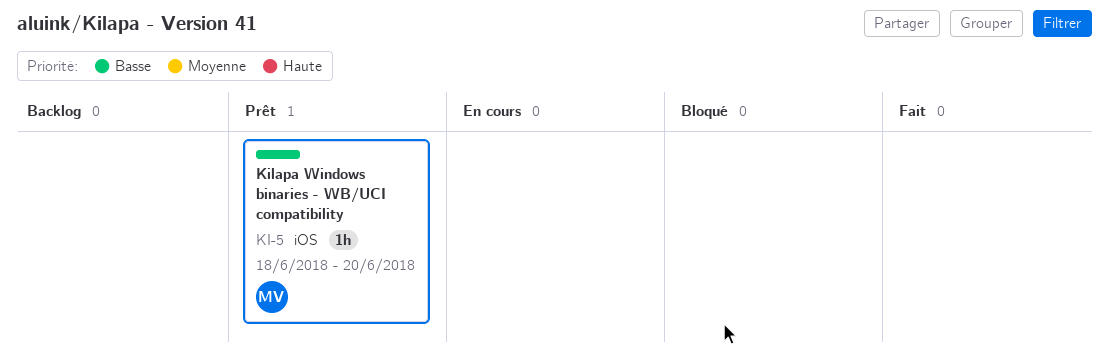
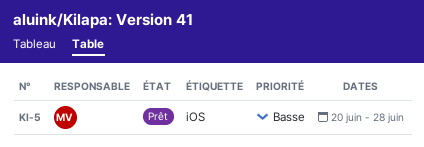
KI-5, start: Jun 18 -> Jun 20
KI-5, due: Jun 20 -> Jun 28

